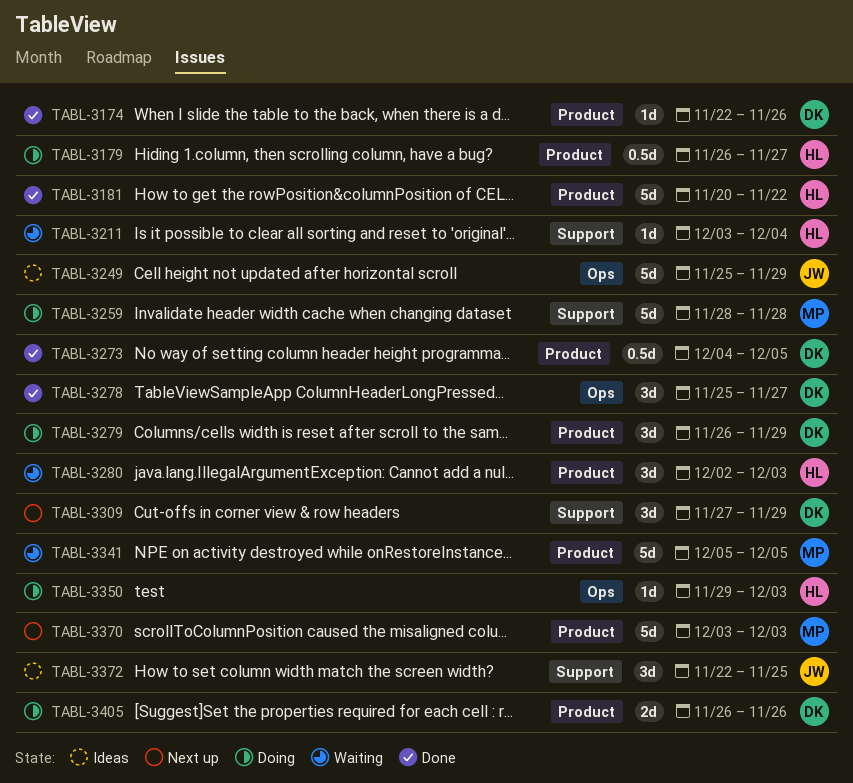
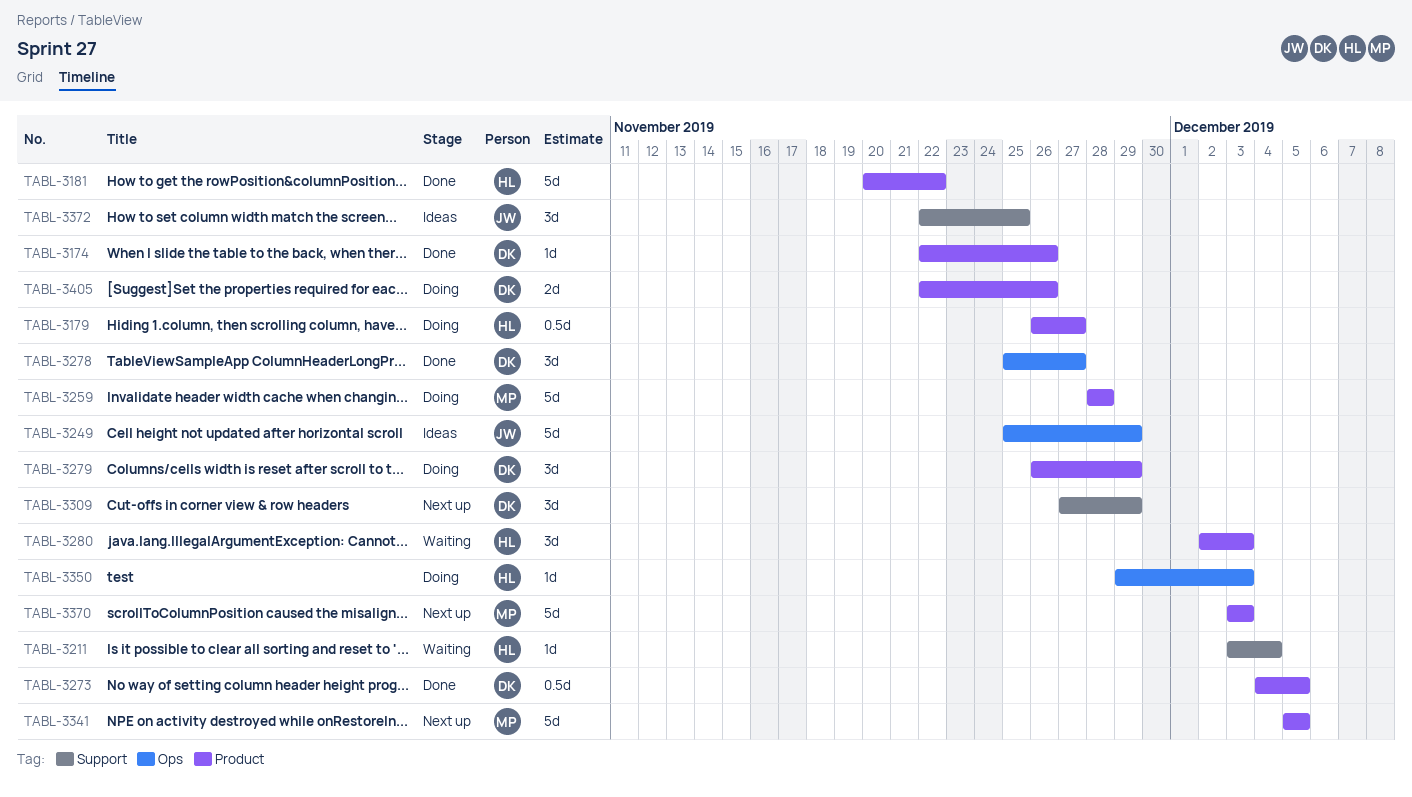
TABL-3259, label: Support -> Product
TABL-3341, status: Waiting -> Next up
TABL-3405, start: Nov 26 -> Nov 22

